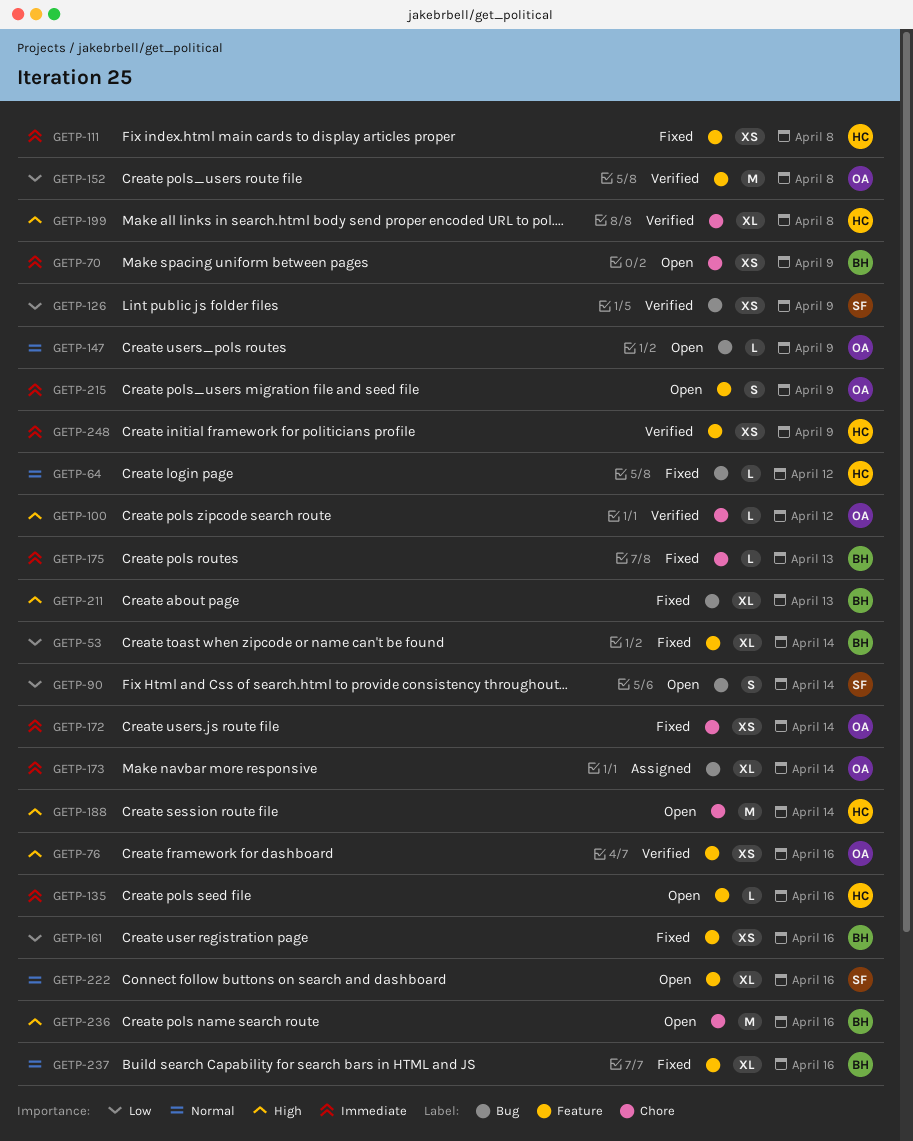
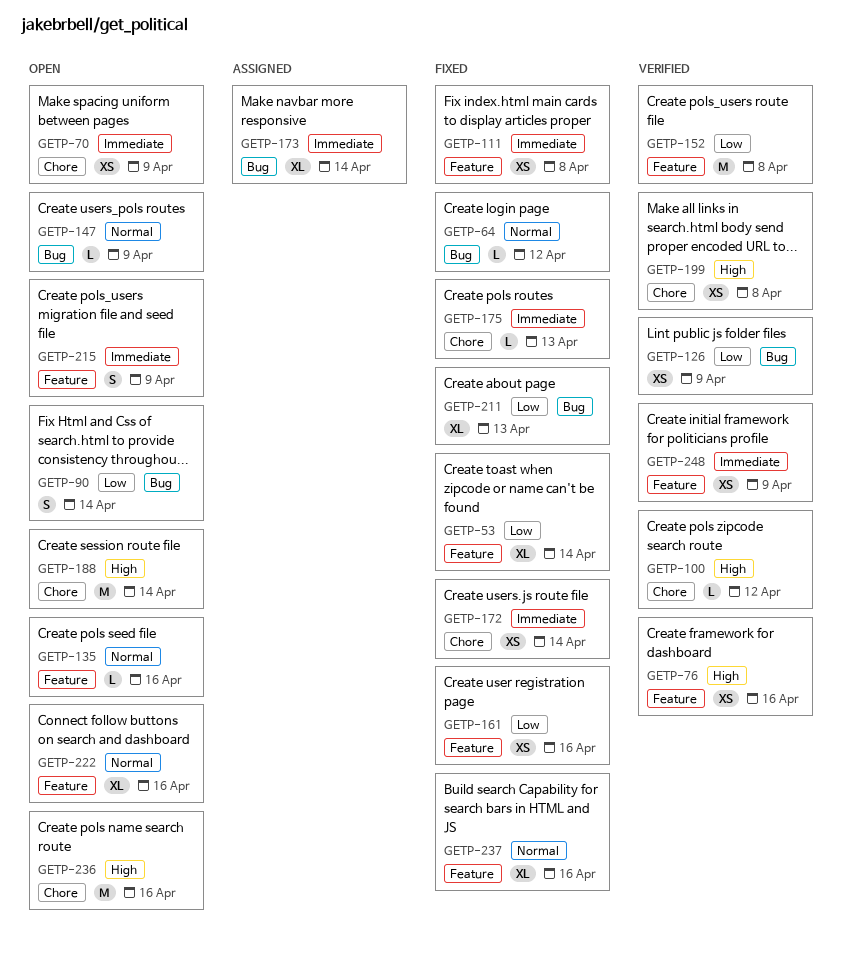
GETP-135, priority: Immediate -> Normal
GETP-199, estimate: XL -> XS
GETP-211, priority: High -> Low

